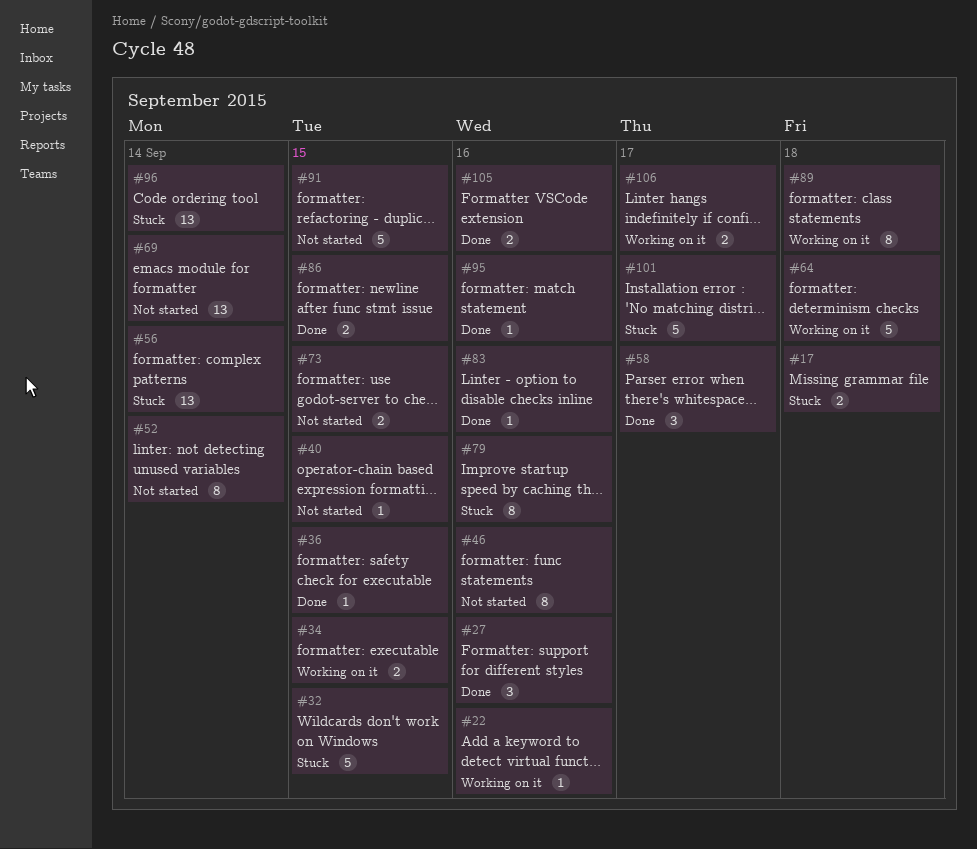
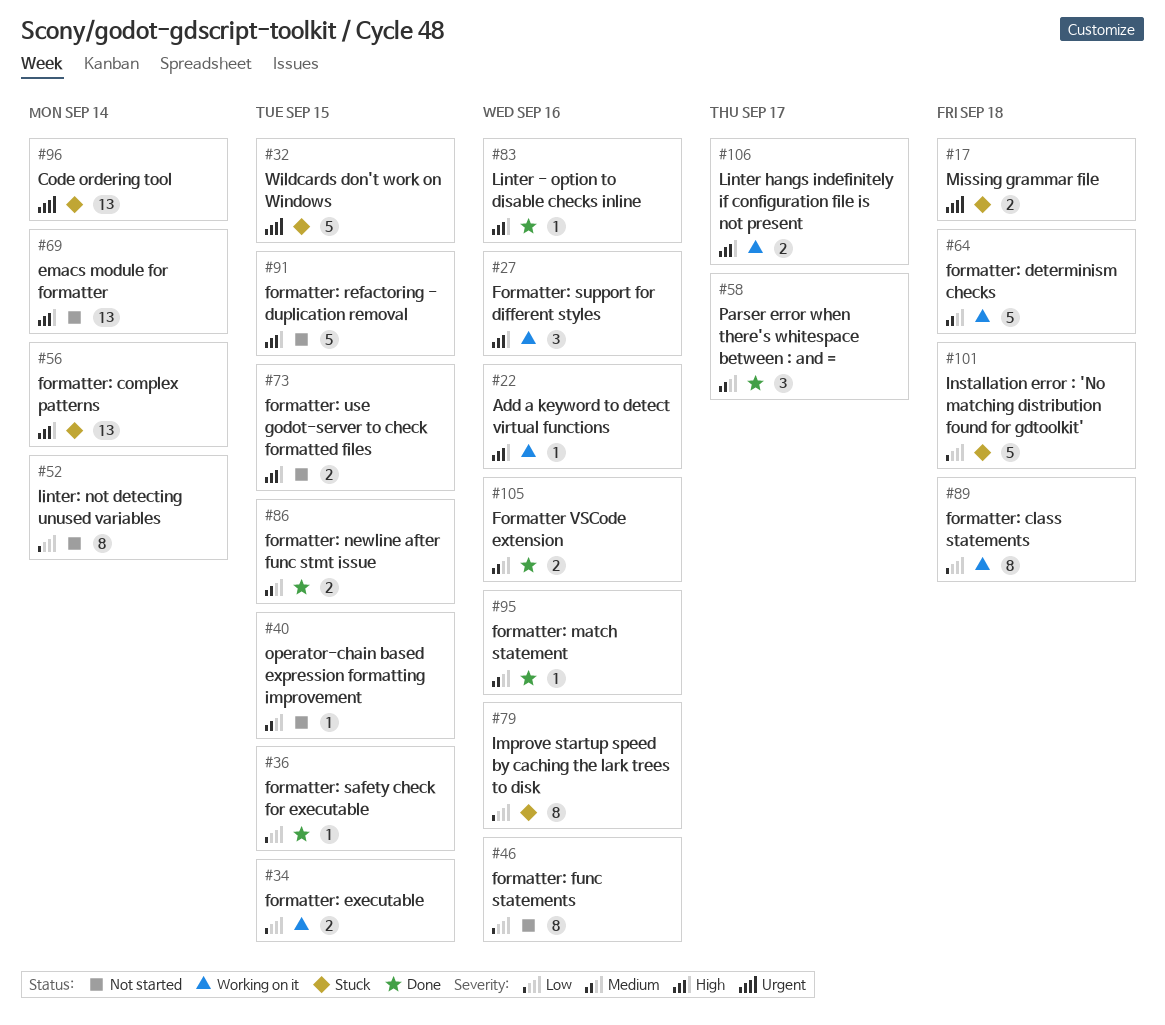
#27, status: Done -> Working on it
#101, due: Sep 17 -> Sep 18

